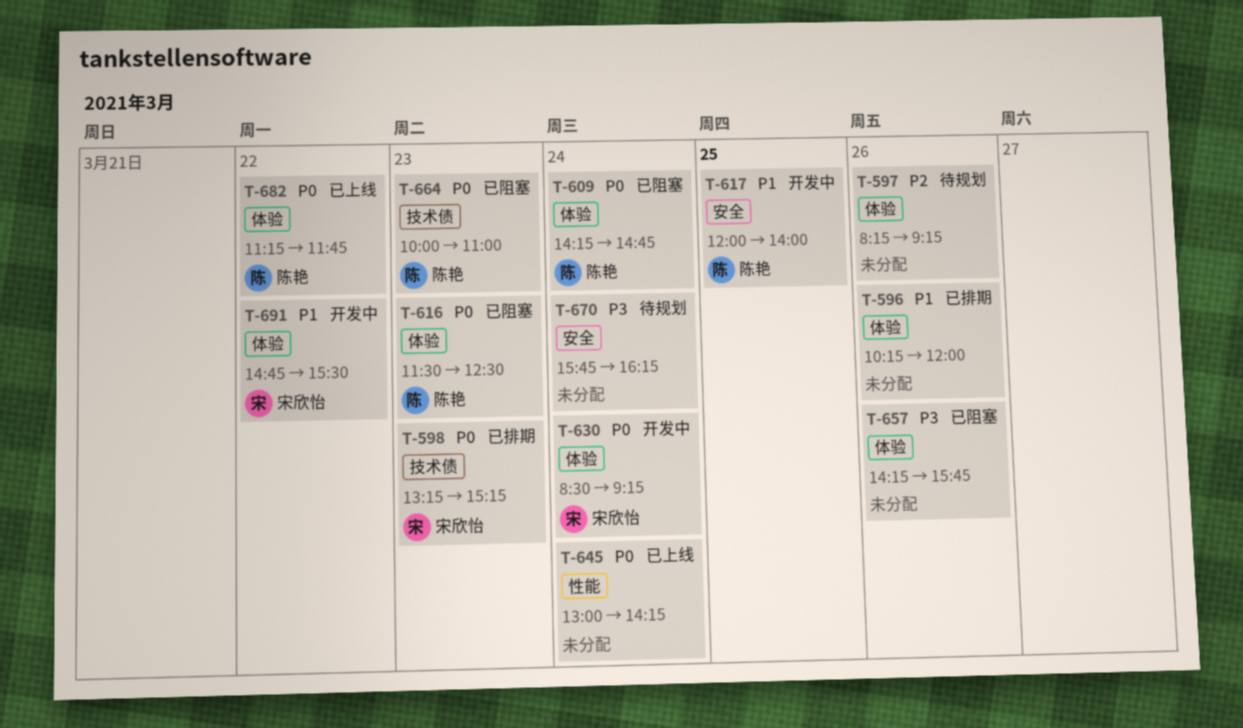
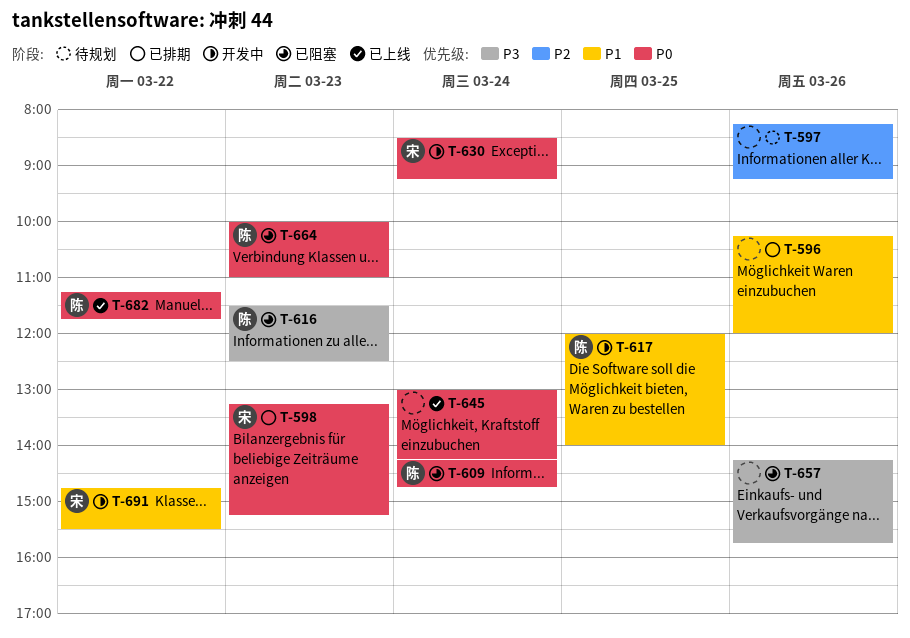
T-616, priority: P0 -> P3
T-670: present -> none

